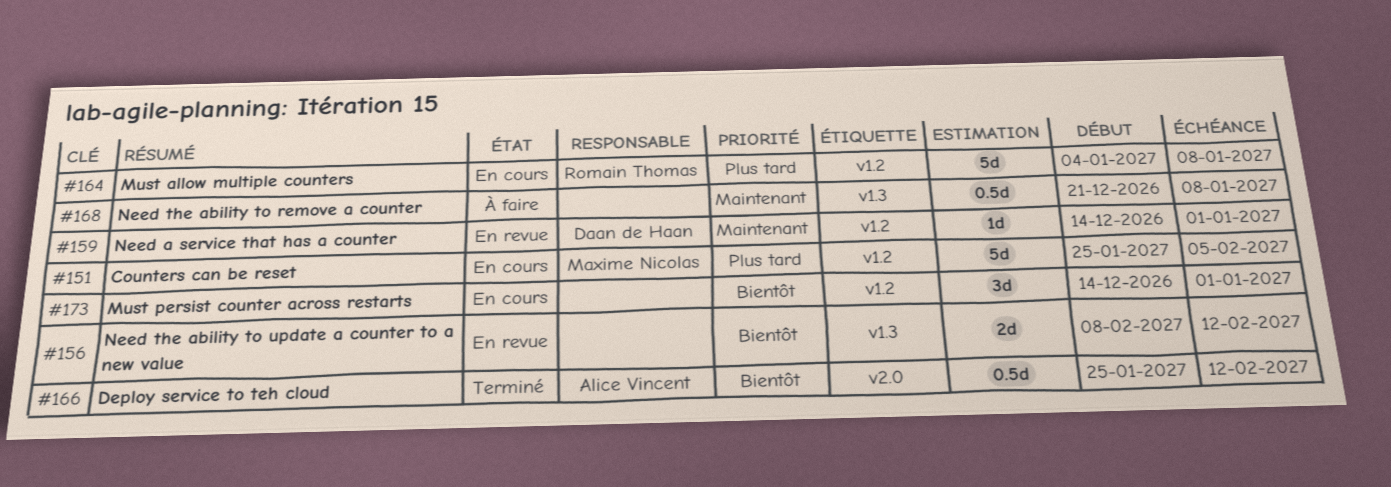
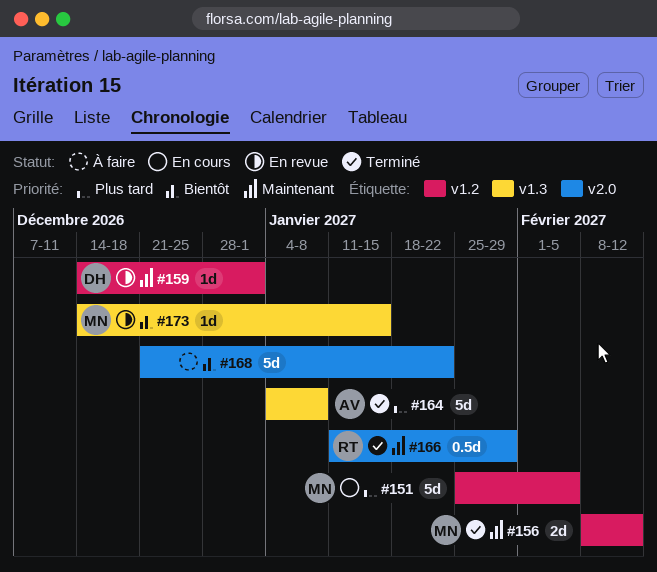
#156, status: En revue -> Terminé
#156, owner: none -> Maxime Nicolas
#156, priority: Bientôt -> Maintenant
#156, label: v1.3 -> v1.2
#164, status: En cours -> Terminé
#164, owner: Romain Thomas -> Alice Vincent
#164, label: v1.2 -> v1.3
#166, owner: Alice Vincent -> Romain Thomas
#166, priority: Bientôt -> Maintenant
#166, start: Jan 25 -> Jan 11
#166, due: Feb 12 -> Jan 29
#168, priority: Maintenant -> Bientôt
#168, label: v1.3 -> v2.0
#168, estimate: 0.5d -> 5d
#168, due: Jan 8 -> Jan 22
#173, status: En cours -> En revue
#173, owner: none -> Maxime Nicolas
#173, label: v1.2 -> v1.3
#173, estimate: 3d -> 1d
#173, due: Jan 1 -> Jan 15

